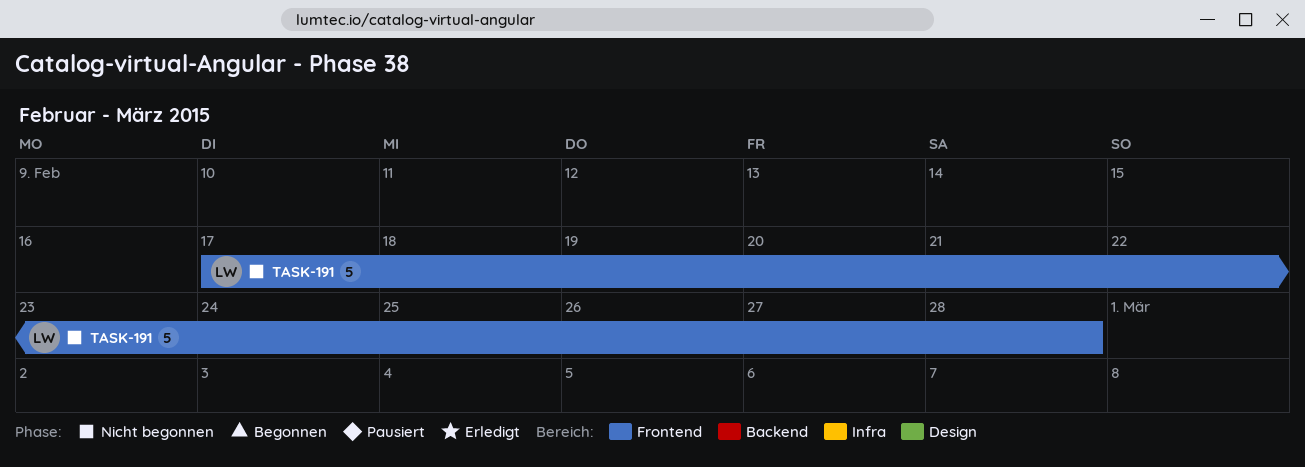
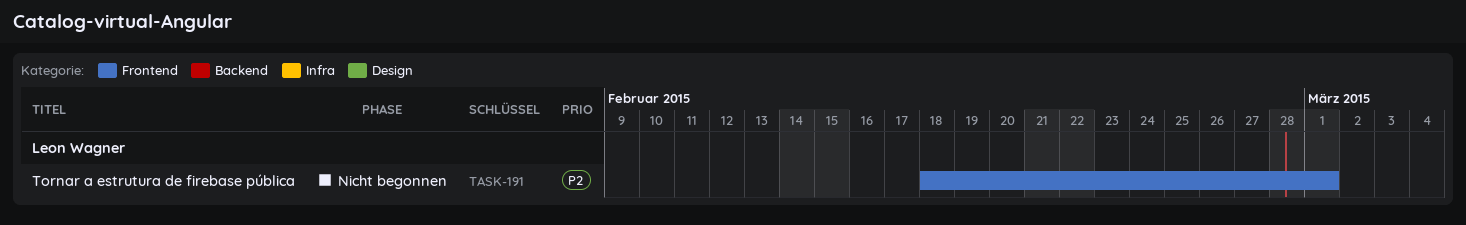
TASK-191, start: Feb 17 -> Feb 18
TASK-191, due: Feb 28 -> Mar 1

